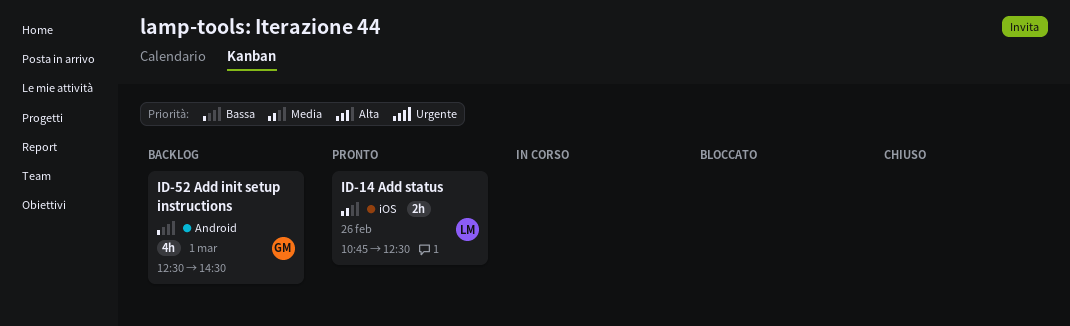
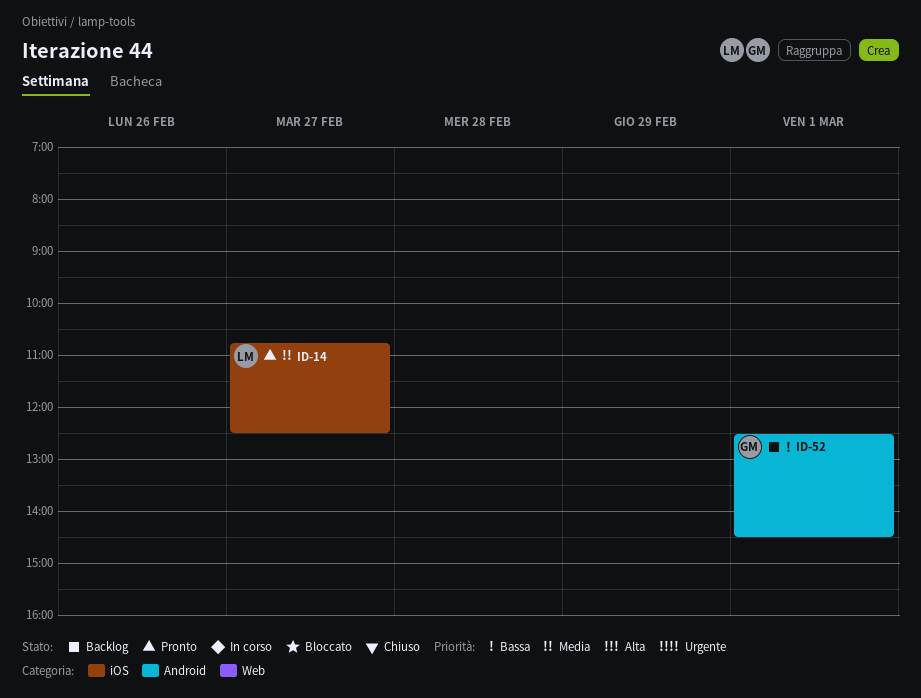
ID-14, day: Feb 26 -> Feb 27

